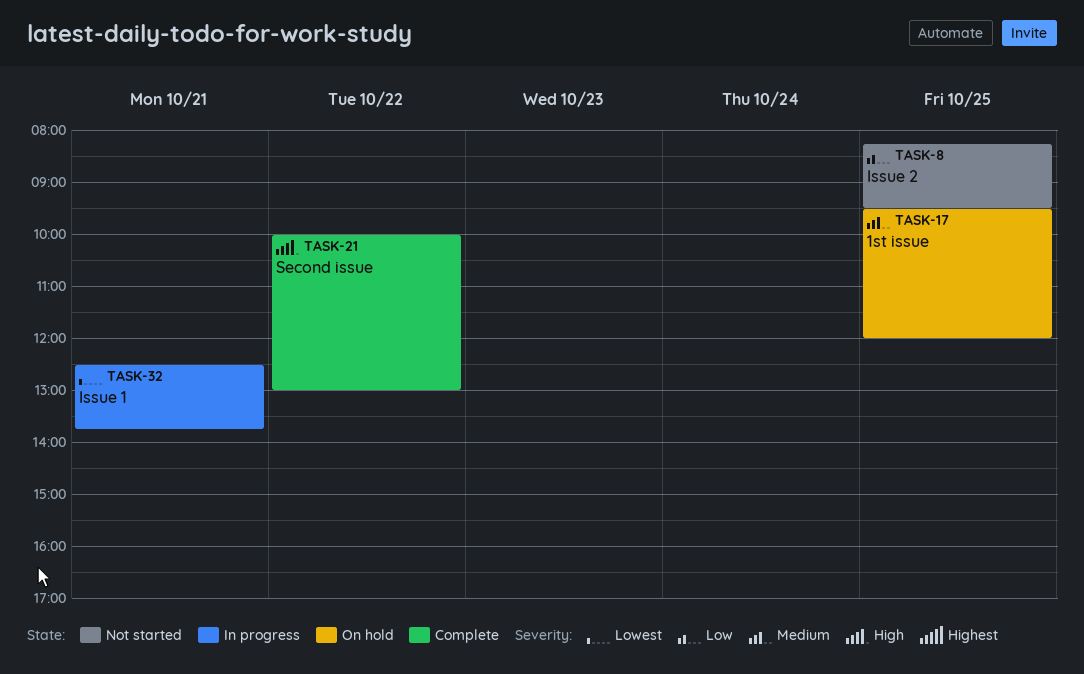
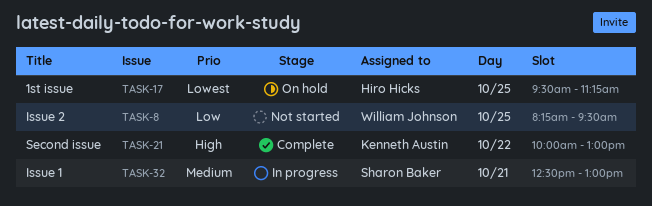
TASK-17, priority: Medium -> Lowest
TASK-17, ends: 12:00 -> 11:15
TASK-32, priority: Lowest -> Medium
TASK-32, ends: 13:45 -> 13:00

